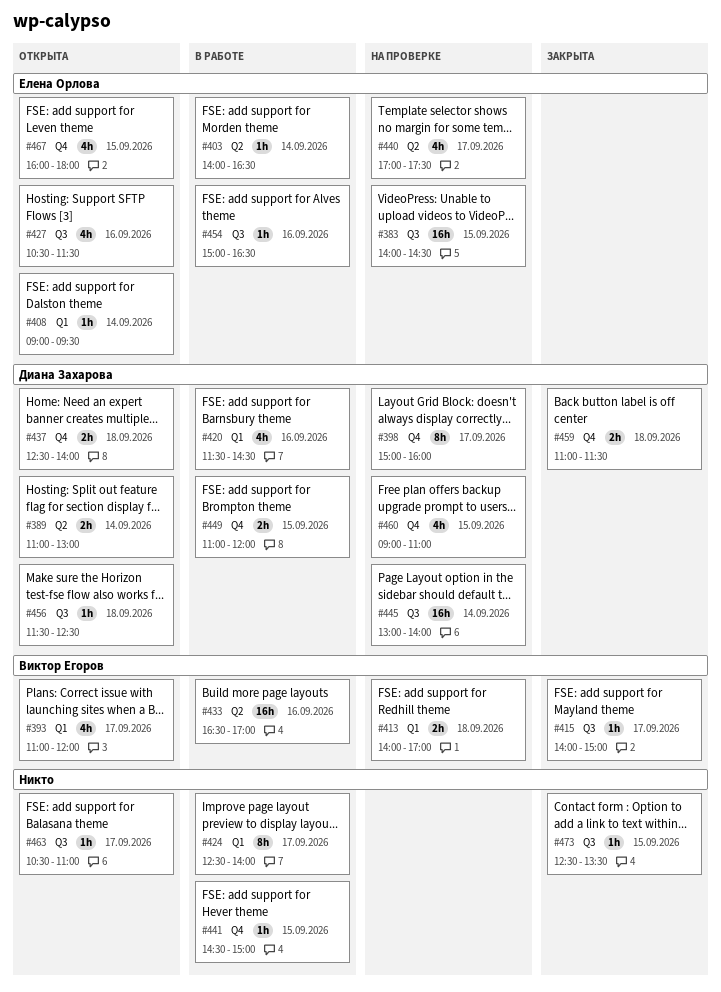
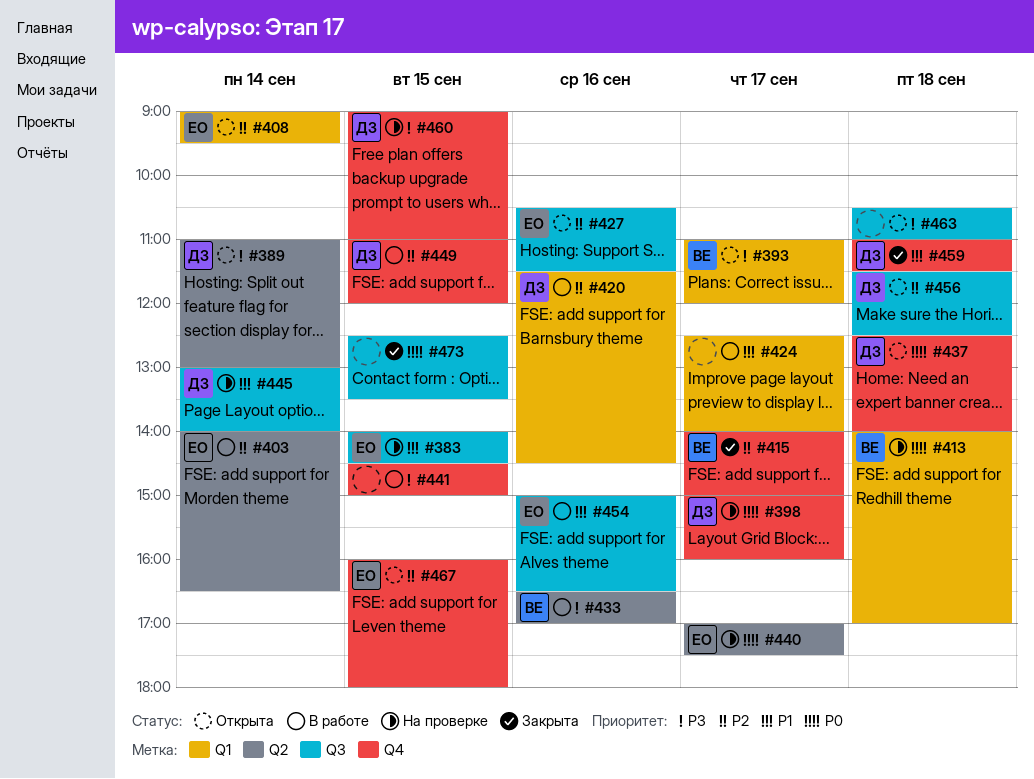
#415, label: Q3 -> Q4
#463, day: Sep 17 -> Sep 18

